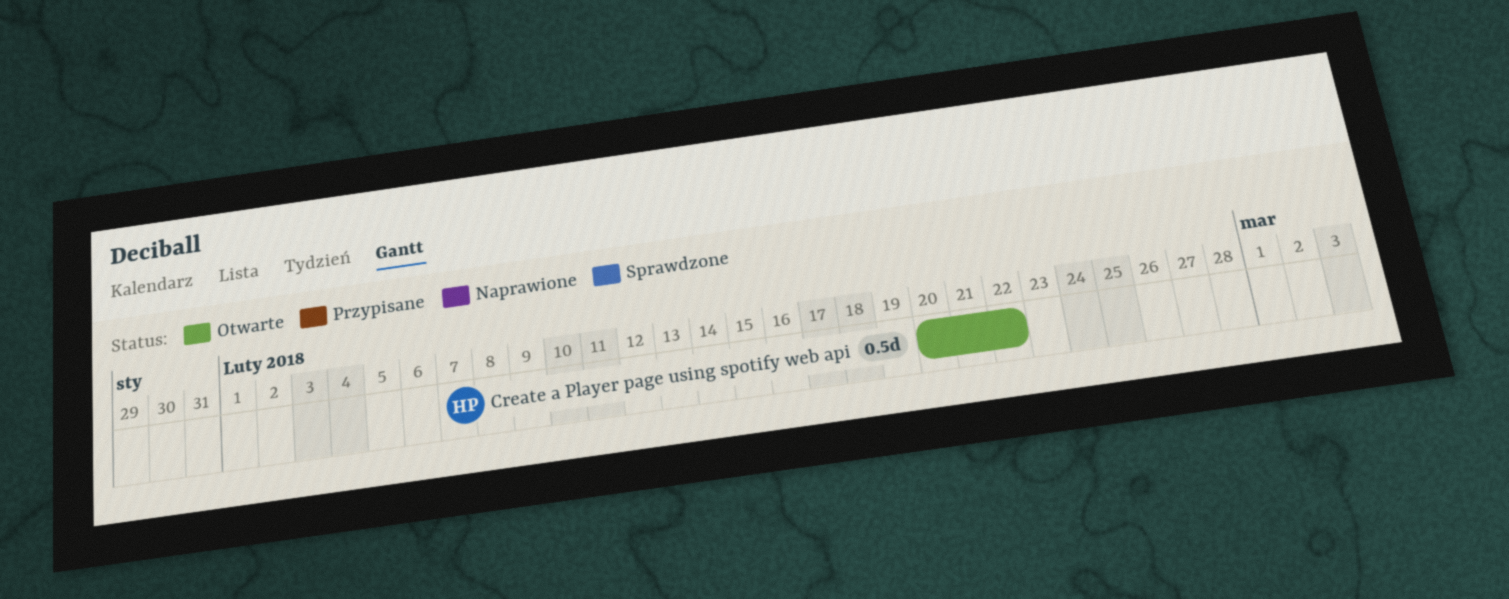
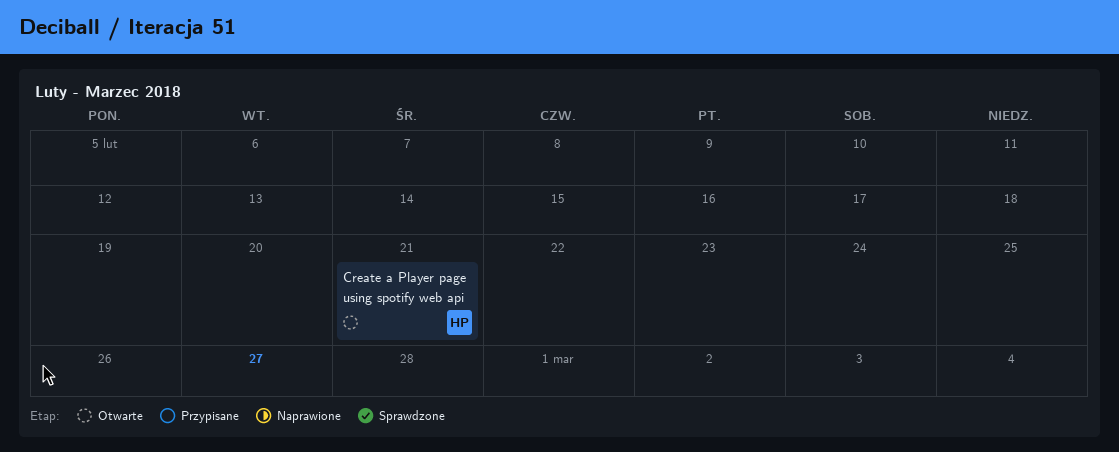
Create a Player page using spotify web api, due: Feb 22 -> Feb 21

